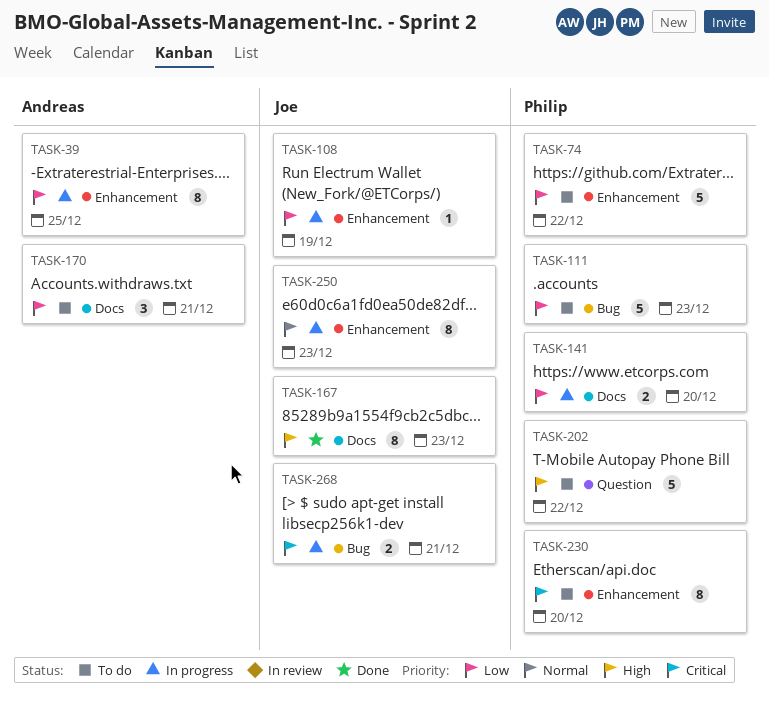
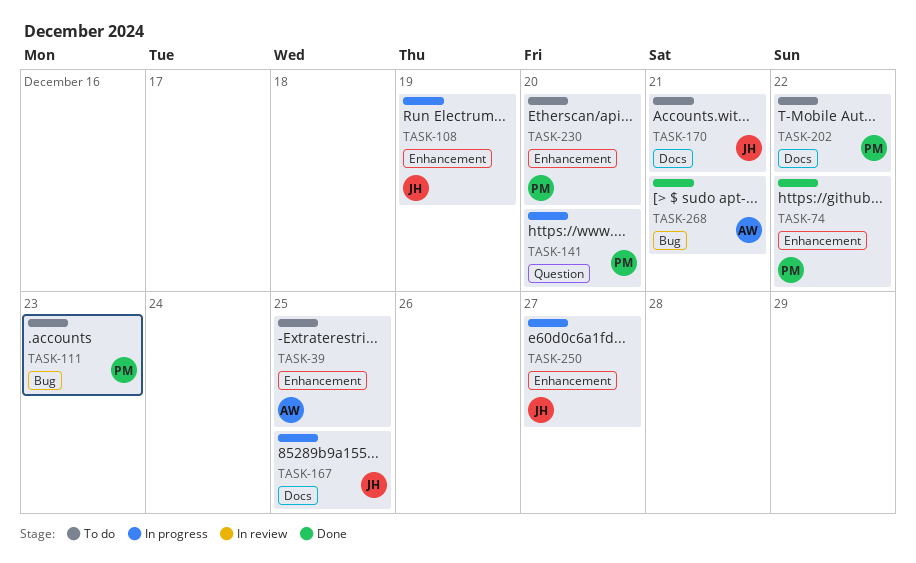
TASK-39, status: In progress -> To do
TASK-74, status: To do -> Done
TASK-141, label: Docs -> Question
TASK-167, status: Done -> In progress
TASK-167, due: Dec 23 -> Dec 25
TASK-170, owner: Andreas -> Joe
TASK-202, label: Question -> Docs
TASK-250, due: Dec 23 -> Dec 27
TASK-268, status: In progress -> Done
TASK-268, owner: Joe -> Andreas

